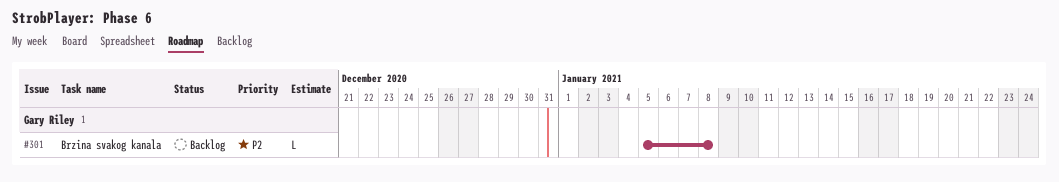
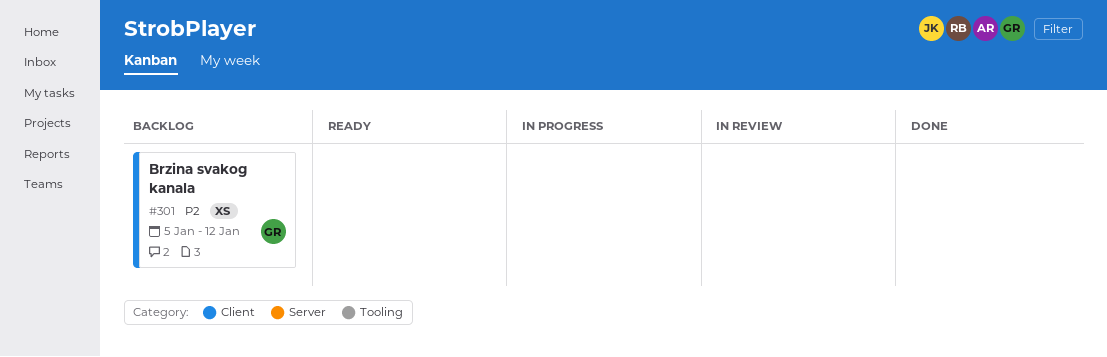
#301, estimate: L -> XS
#301, due: Jan 8 -> Jan 12

